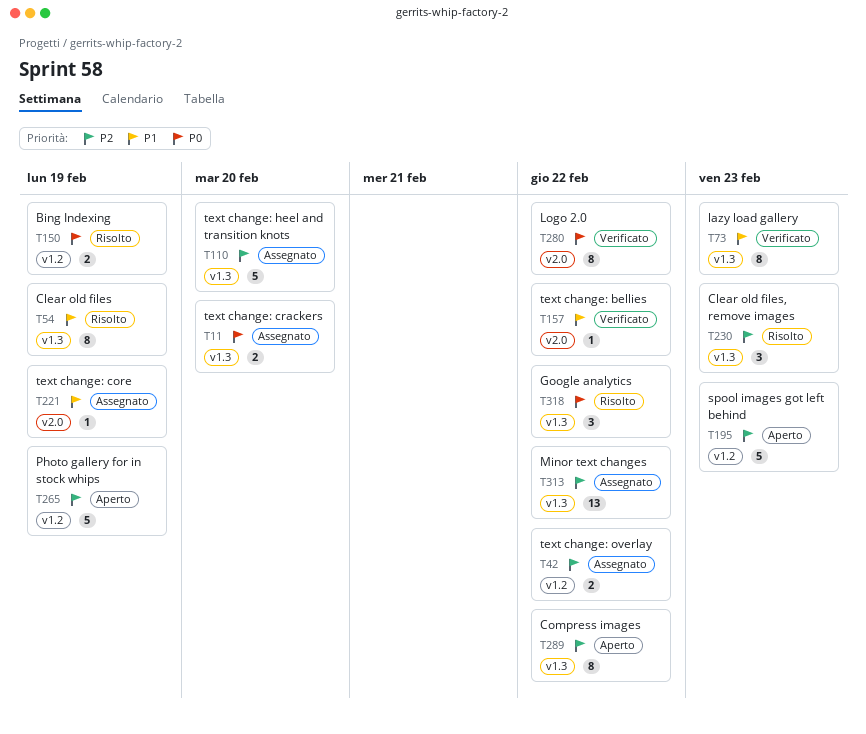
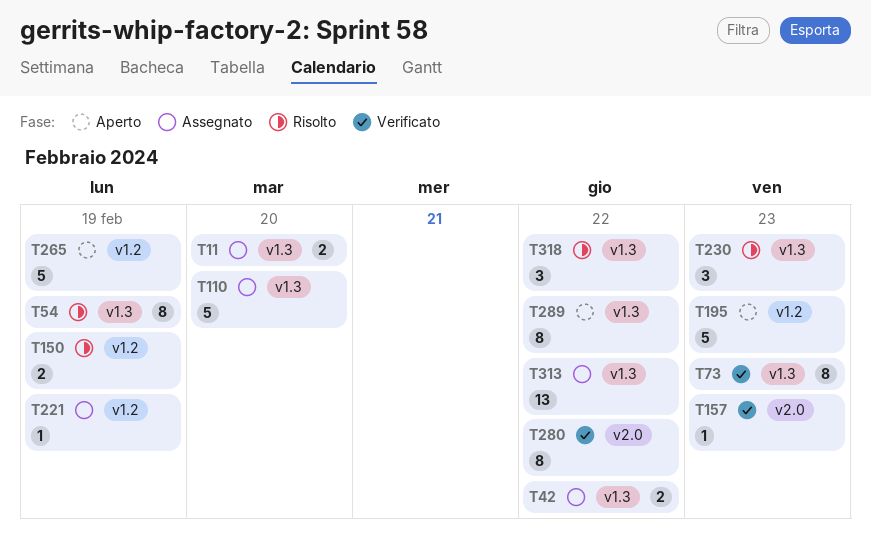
T42, label: v1.2 -> v1.3
T157, due: Feb 22 -> Feb 23
T221, label: v2.0 -> v1.2

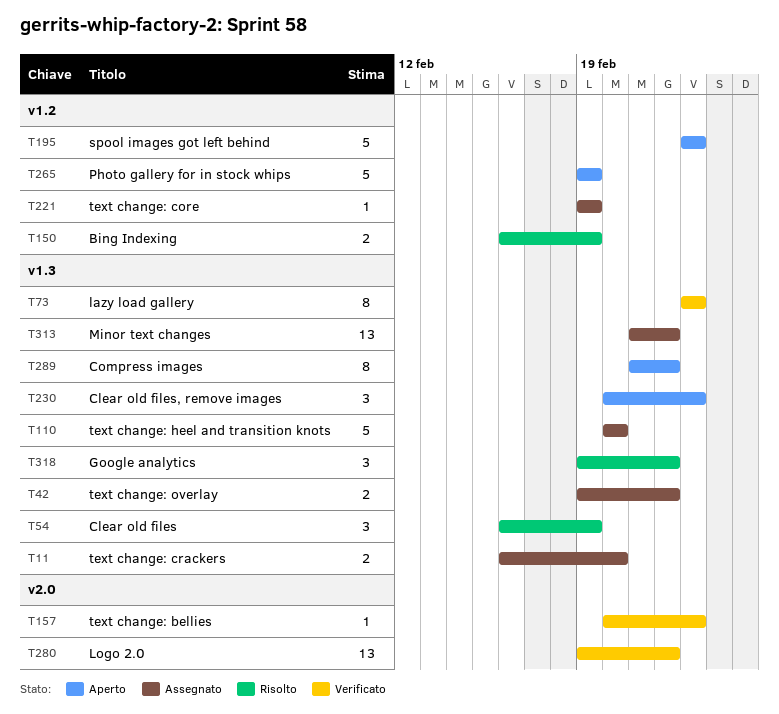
T54, estimate: 8 -> 3
T230, status: Risolto -> Aperto
T280, estimate: 8 -> 13

